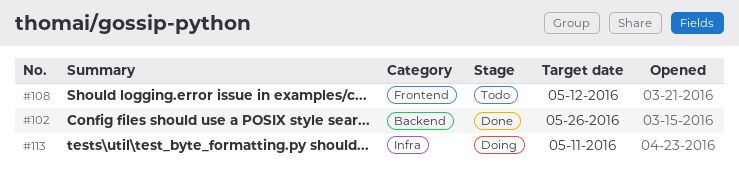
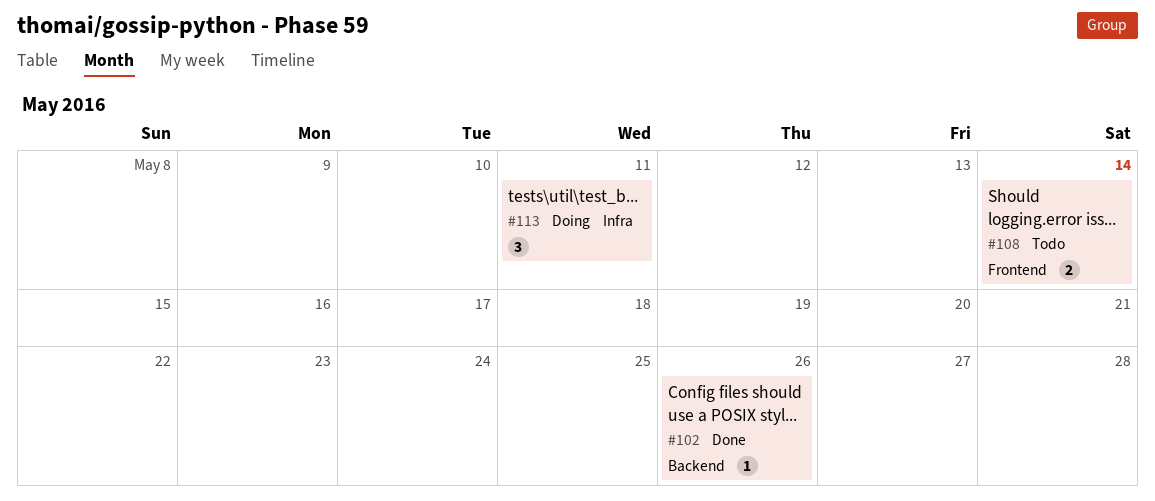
#108, due: May 12 -> May 14

